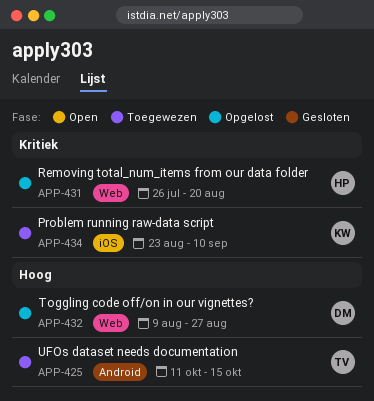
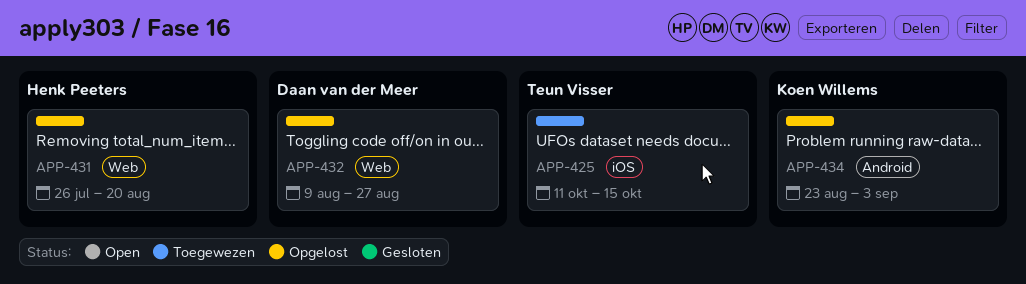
APP-425, label: Android -> iOS
APP-434, status: Toegewezen -> Opgelost
APP-434, label: iOS -> Android
APP-434, due: Sep 10 -> Sep 3

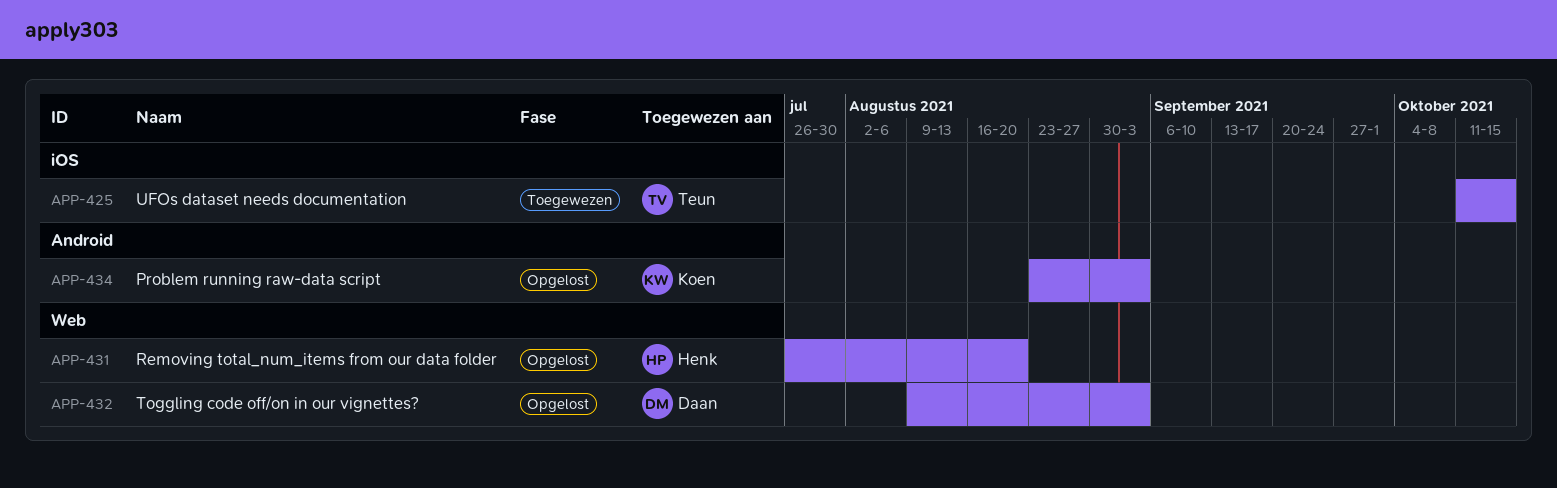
APP-432, due: Aug 27 -> Sep 3

